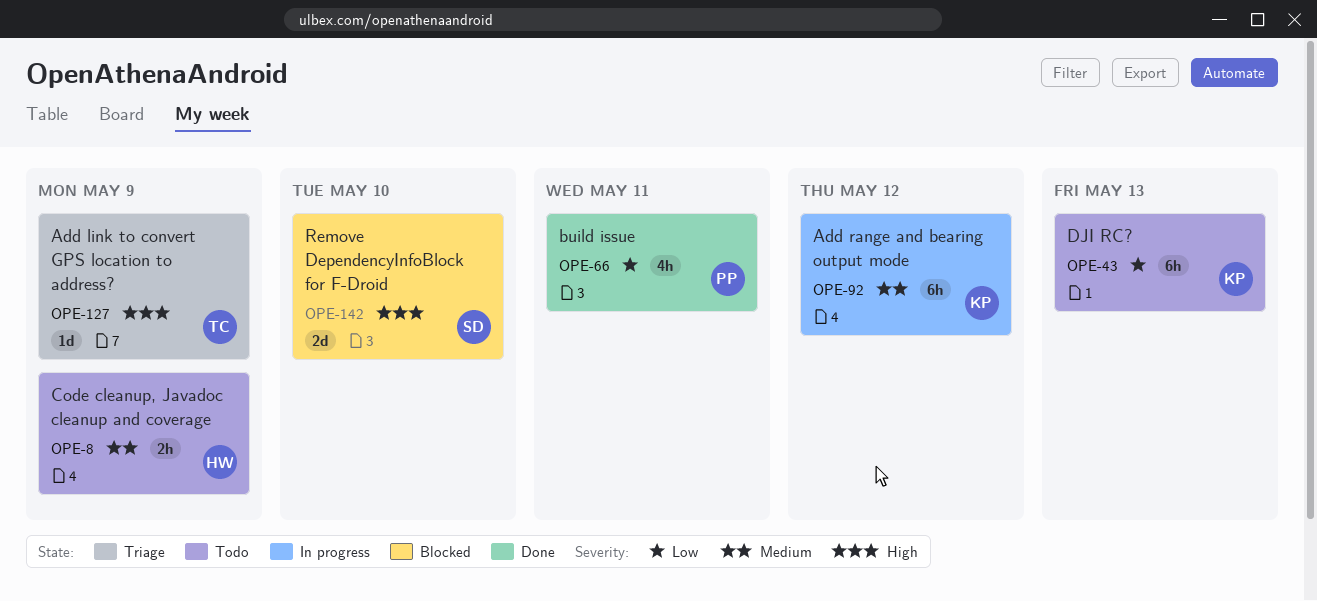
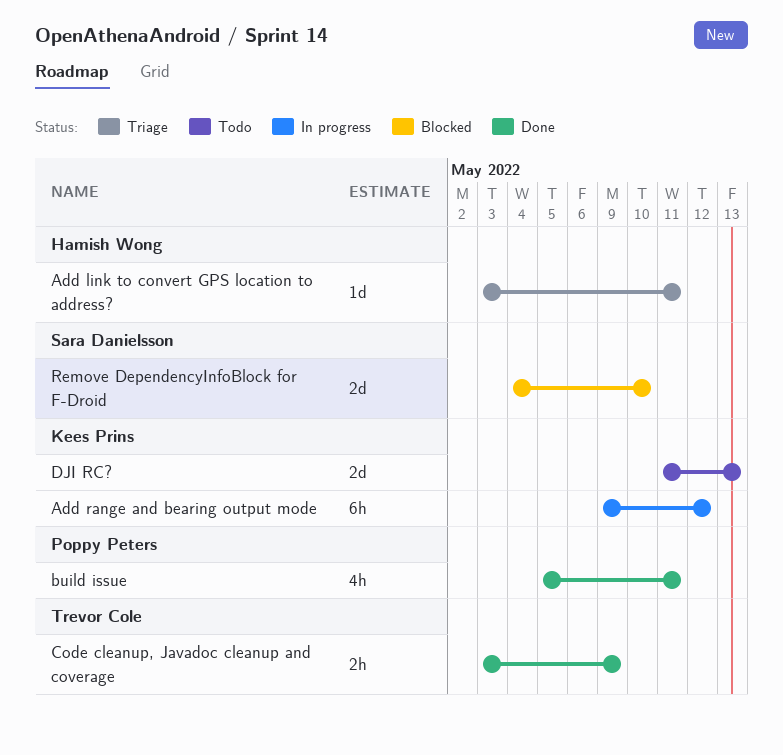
Add link to convert GPS location to address?, owner: Trevor Cole -> Hamish Wong
Add link to convert GPS location to address?, due: May 9 -> May 11
Code cleanup, Javadoc cleanup and coverage, status: Todo -> Done
Code cleanup, Javadoc cleanup and coverage, owner: Hamish Wong -> Trevor Cole
DJI RC?, estimate: 6h -> 2d

